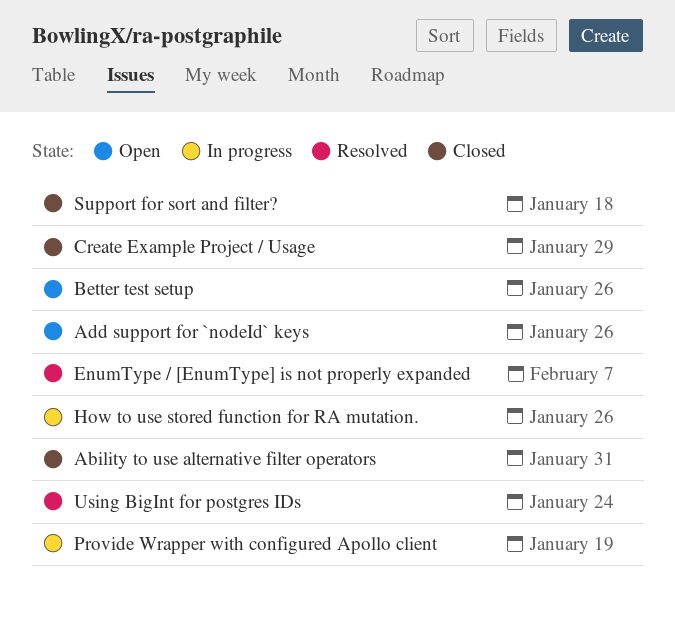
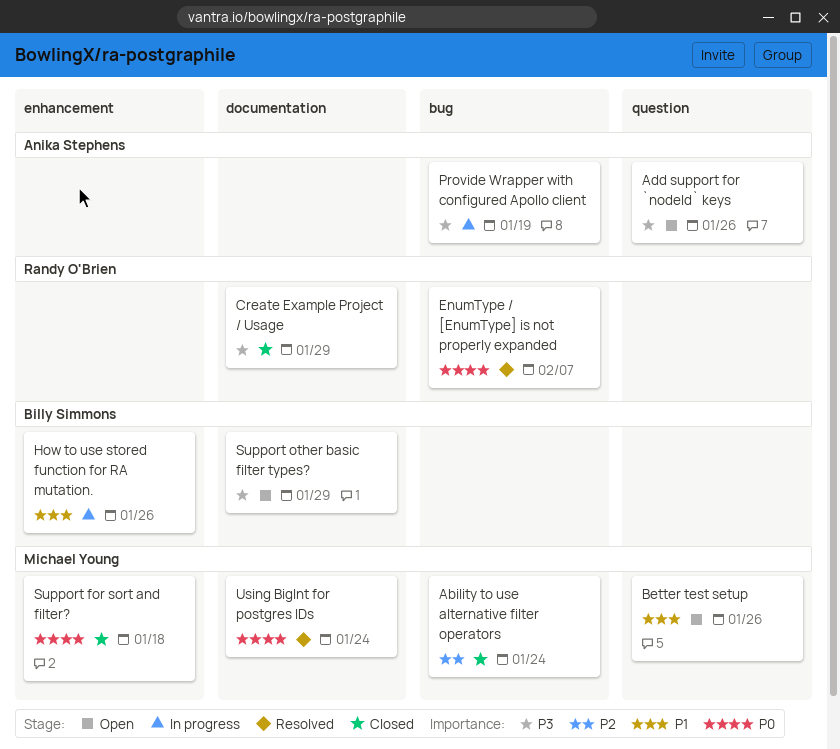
Ability to use alternative filter operators, due: Jan 31 -> Jan 24
Support other basic filter types?: none -> present

